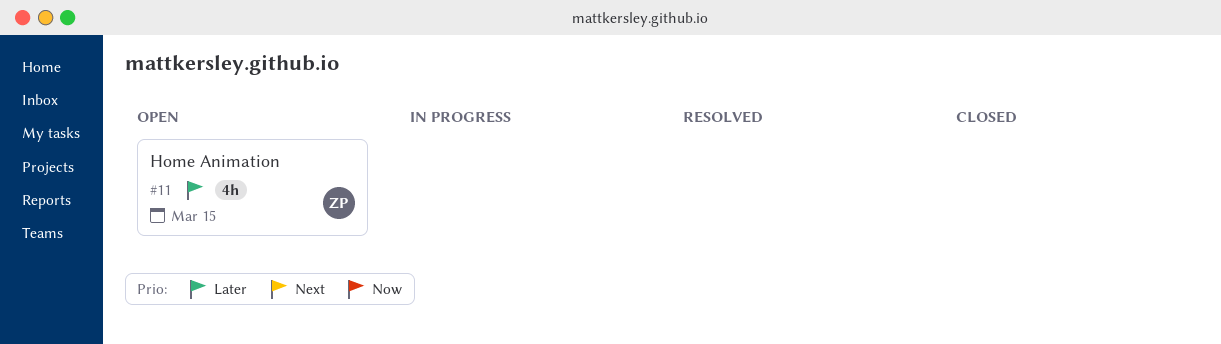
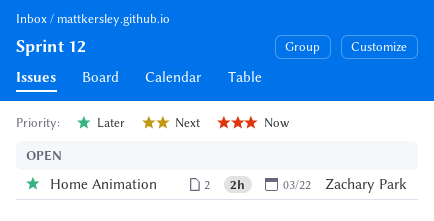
Home Animation, estimate: 4h -> 2h
Home Animation, due: Mar 15 -> Mar 22

